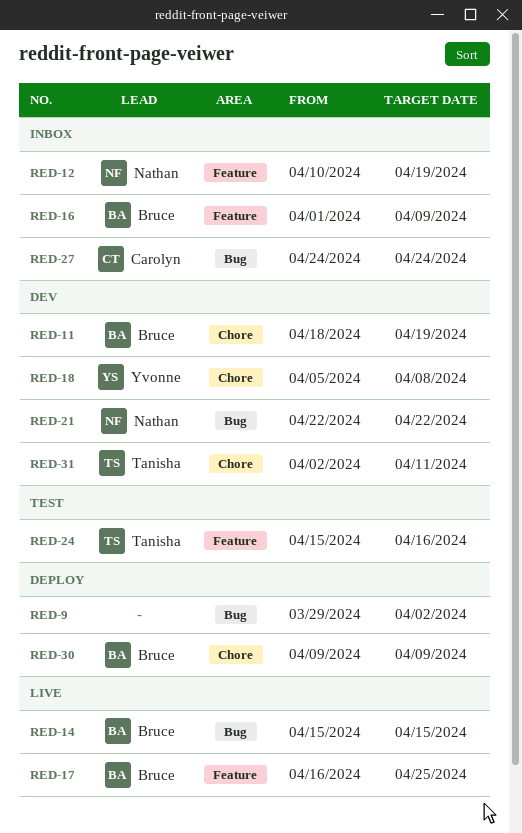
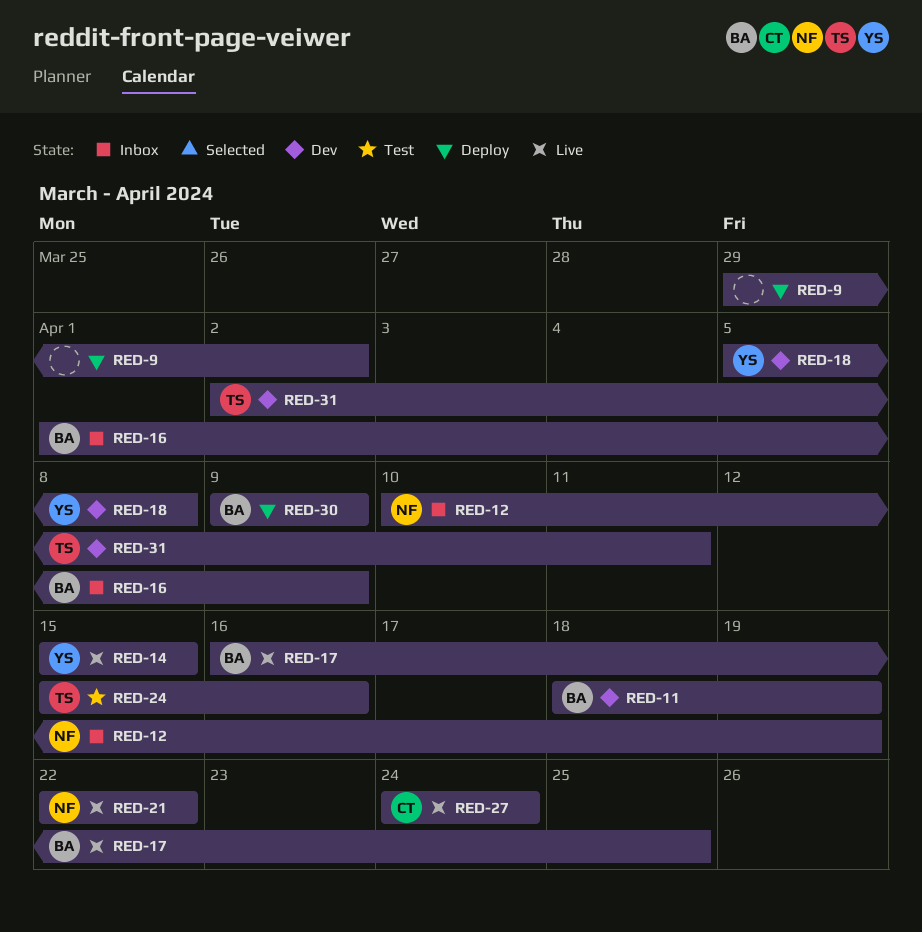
RED-14, owner: Bruce -> Yvonne
RED-21, status: Dev -> Live
RED-27, status: Inbox -> Live

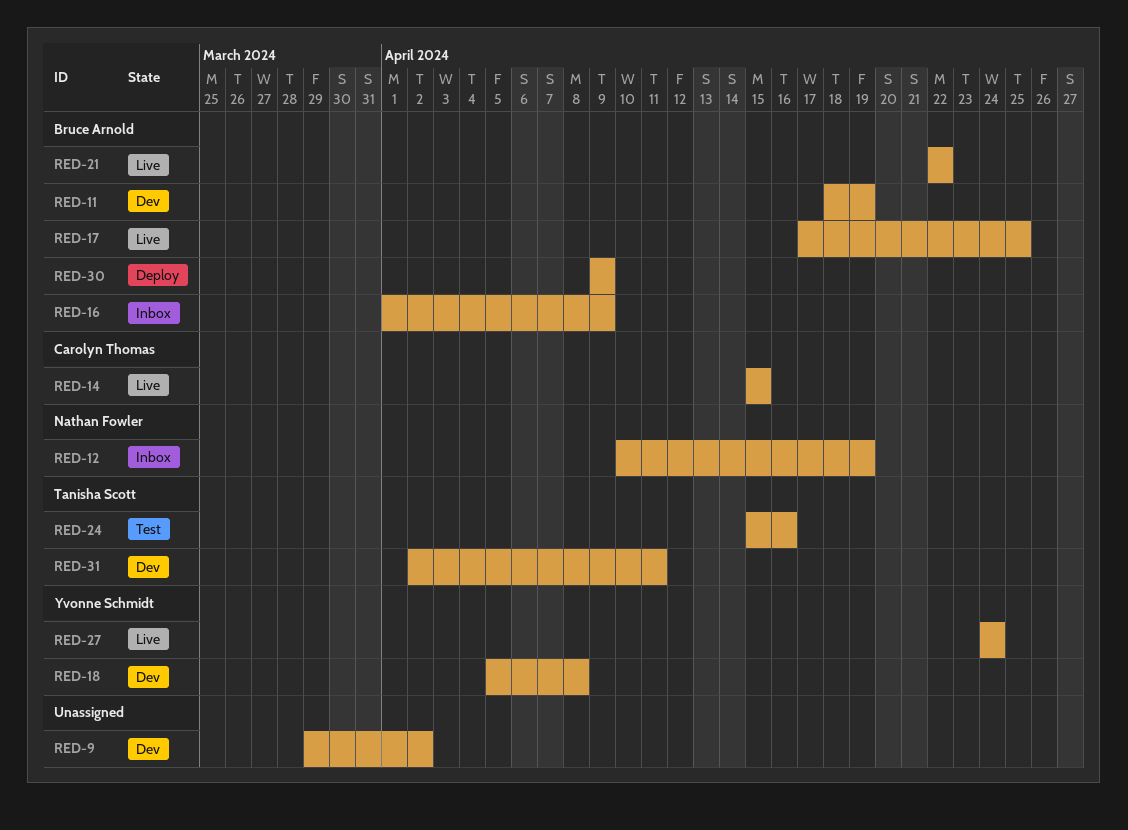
RED-9, status: Deploy -> Dev
RED-14, owner: Yvonne Schmidt -> Carolyn Thomas
RED-17, start: Apr 16 -> Apr 17
RED-21, owner: Nathan Fowler -> Bruce Arnold
RED-27, owner: Carolyn Thomas -> Yvonne Schmidt

